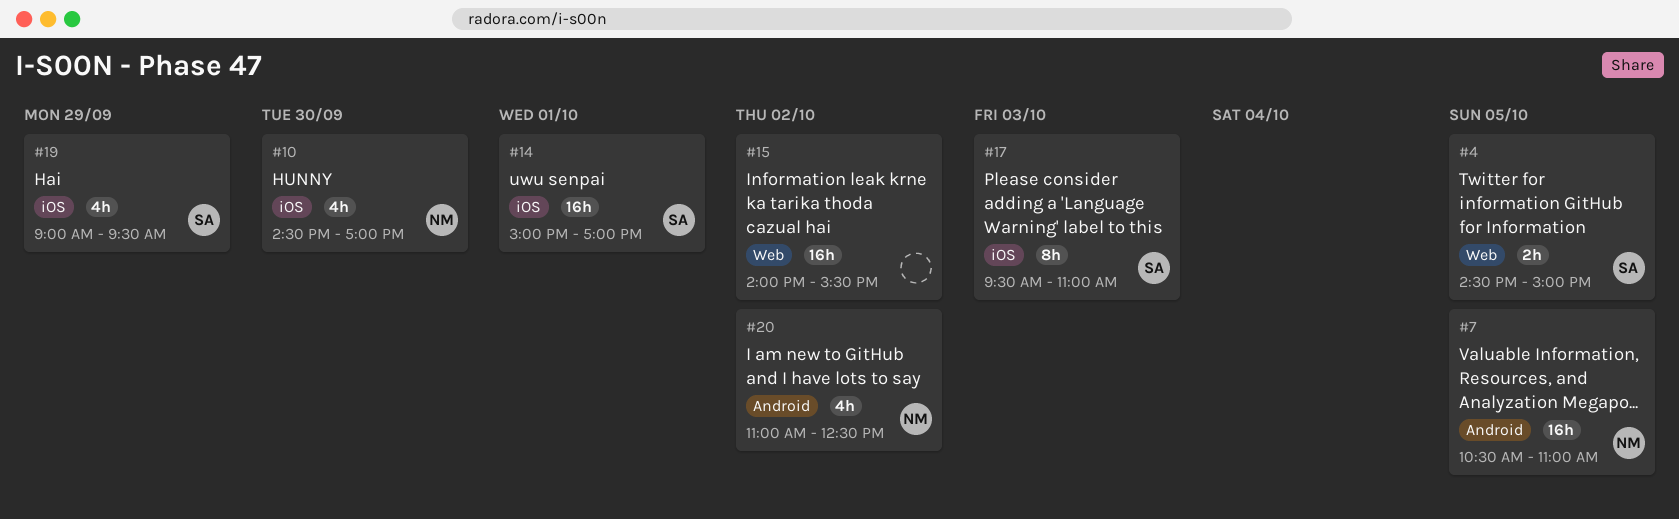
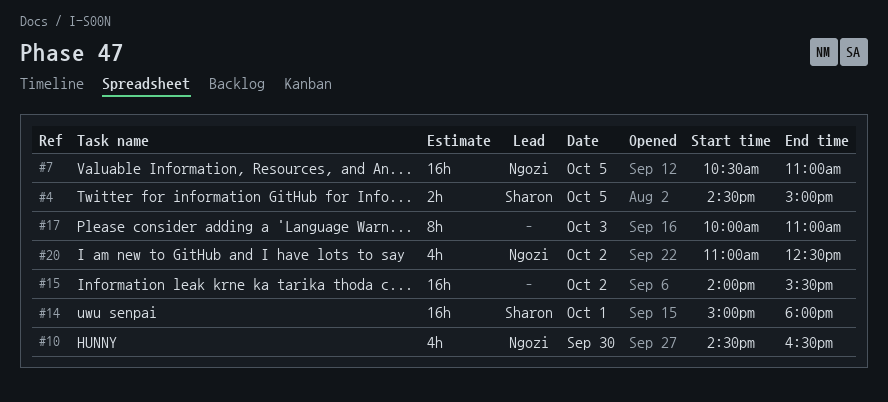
#10, ends: 17:00 -> 16:30
#14, ends: 17:00 -> 18:00
#17, owner: Sharon -> none
#17, begins: 09:30 -> 10:00
#19: present -> none

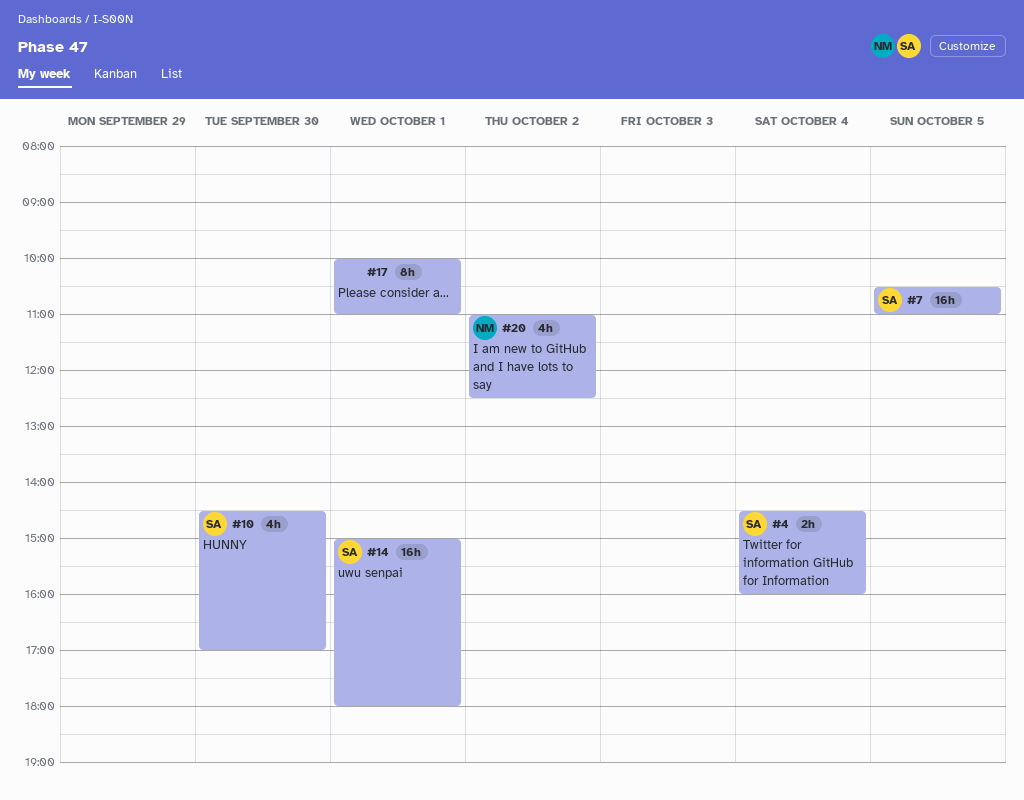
#4, day: Oct 5 -> Oct 4
#4, ends: 15:00 -> 16:00
#7, owner: Ngozi -> Sharon
#10, owner: Ngozi -> Sharon
#10, ends: 16:30 -> 17:00
#15: present -> none
#17, day: Oct 3 -> Oct 1

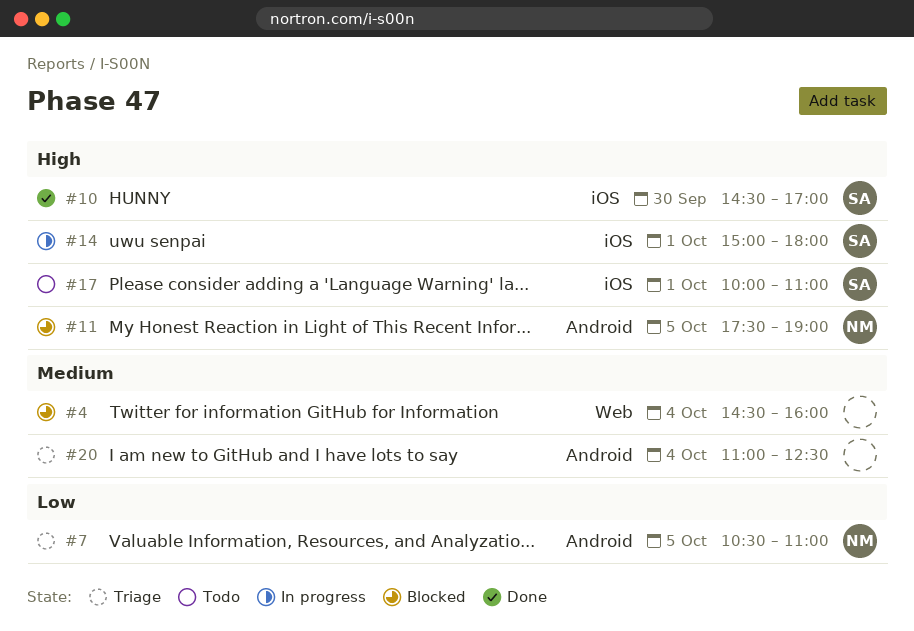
#4, owner: SA -> none
#7, owner: SA -> NM
#11: none -> present
#17, owner: none -> SA
#20, owner: NM -> none
#20, day: Oct 2 -> Oct 4

